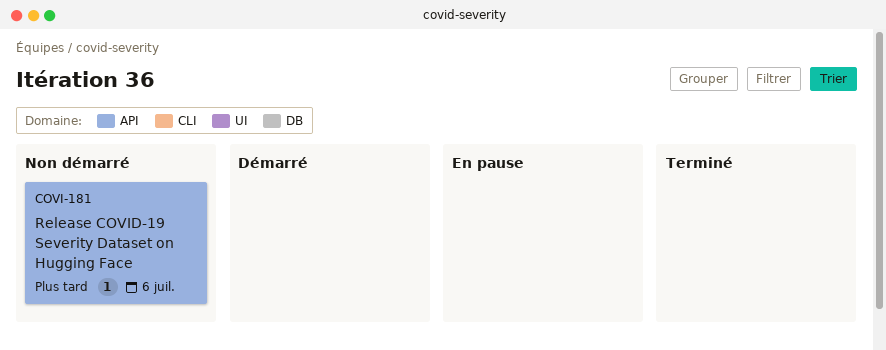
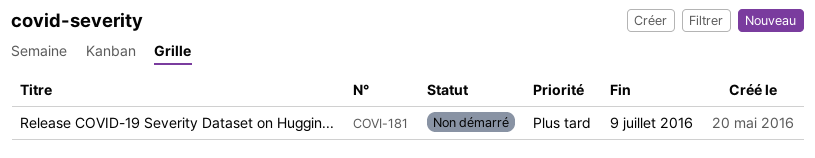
COVI-181, due: Jul 6 -> Jul 9

